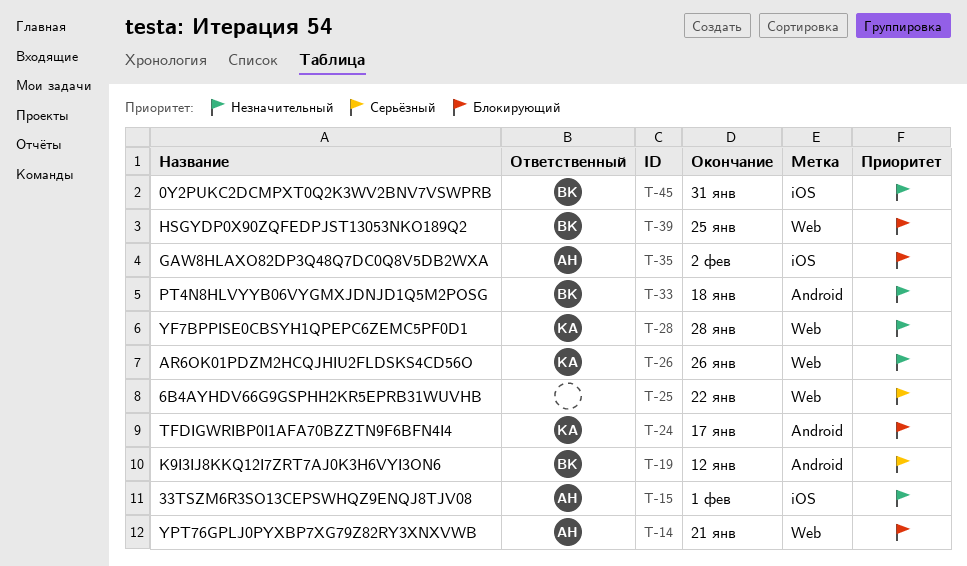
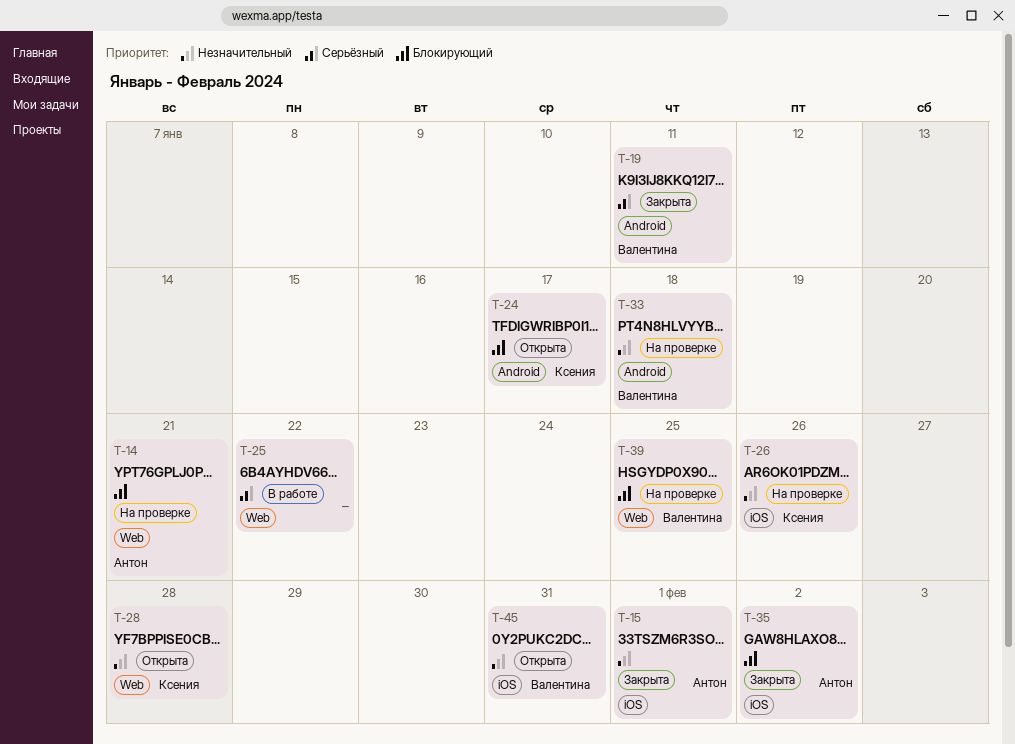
T-19, due: Jan 12 -> Jan 11
T-26, label: Web -> iOS

